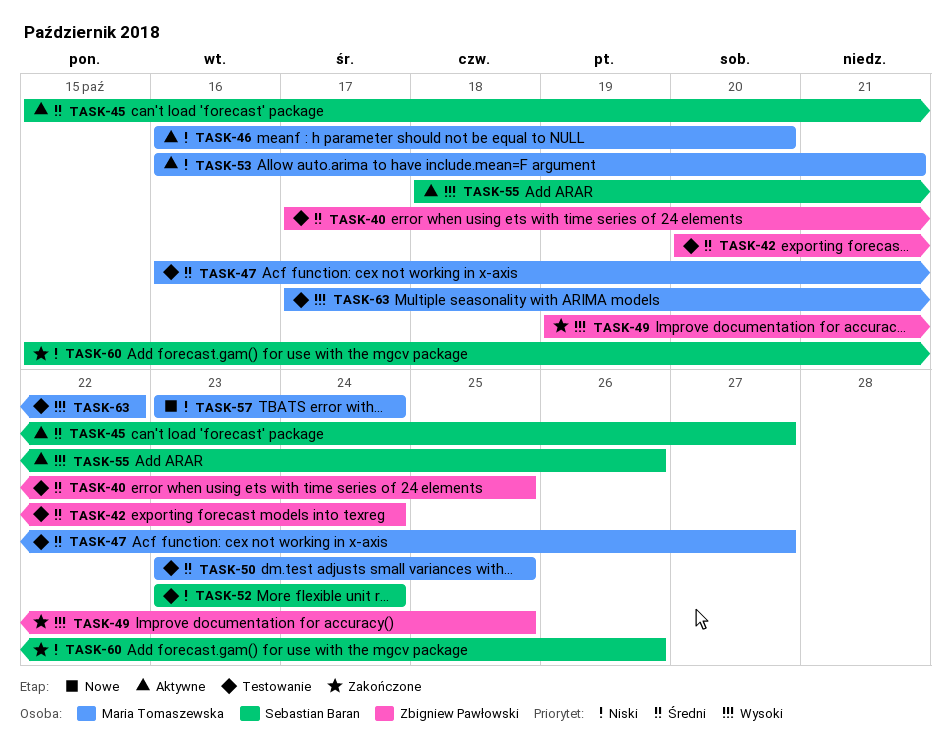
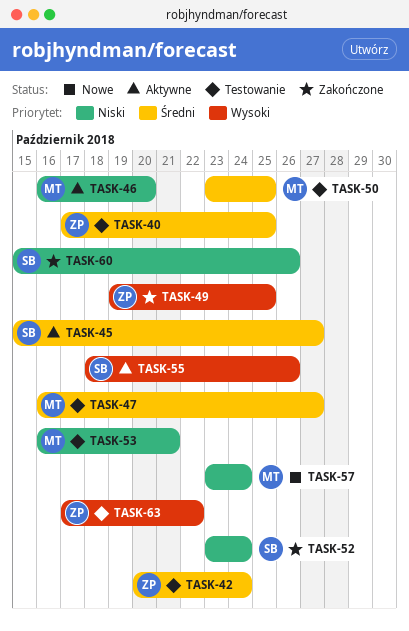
TASK-52, status: Testowanie -> Zakończone
TASK-53, status: Aktywne -> Testowanie
TASK-63, owner: Maria Tomaszewska -> Zbigniew Pawłowski

